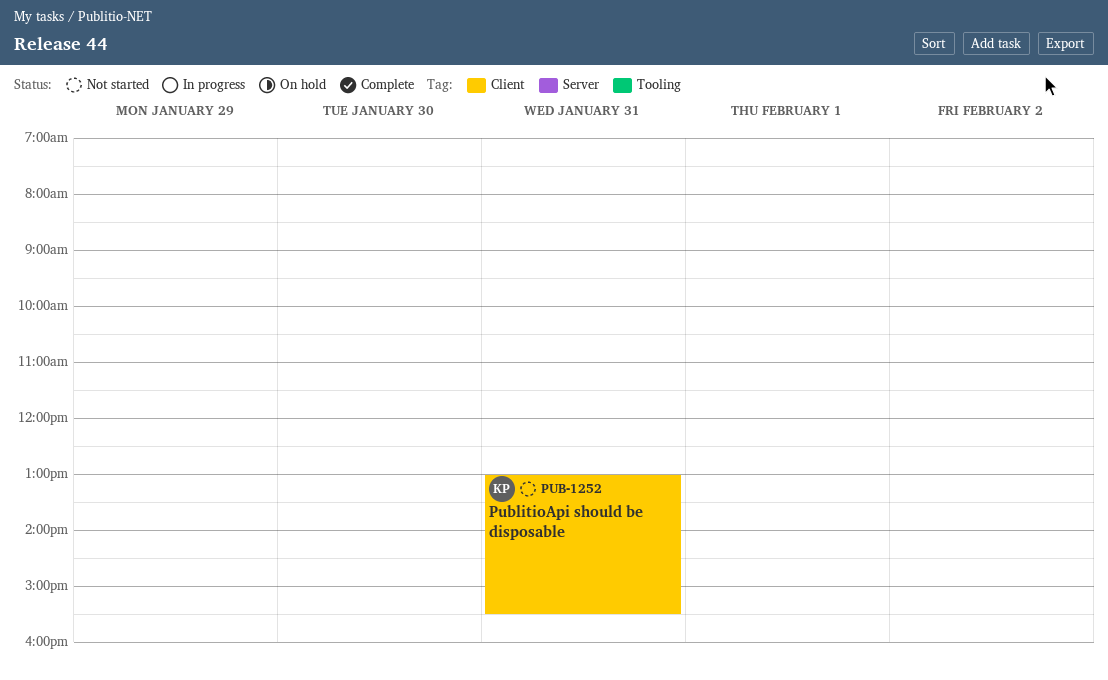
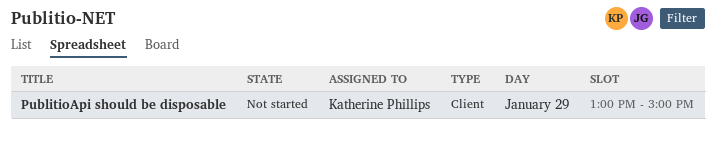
PublitioApi should be disposable, day: Jan 31 -> Jan 29
PublitioApi should be disposable, ends: 15:30 -> 15:00

